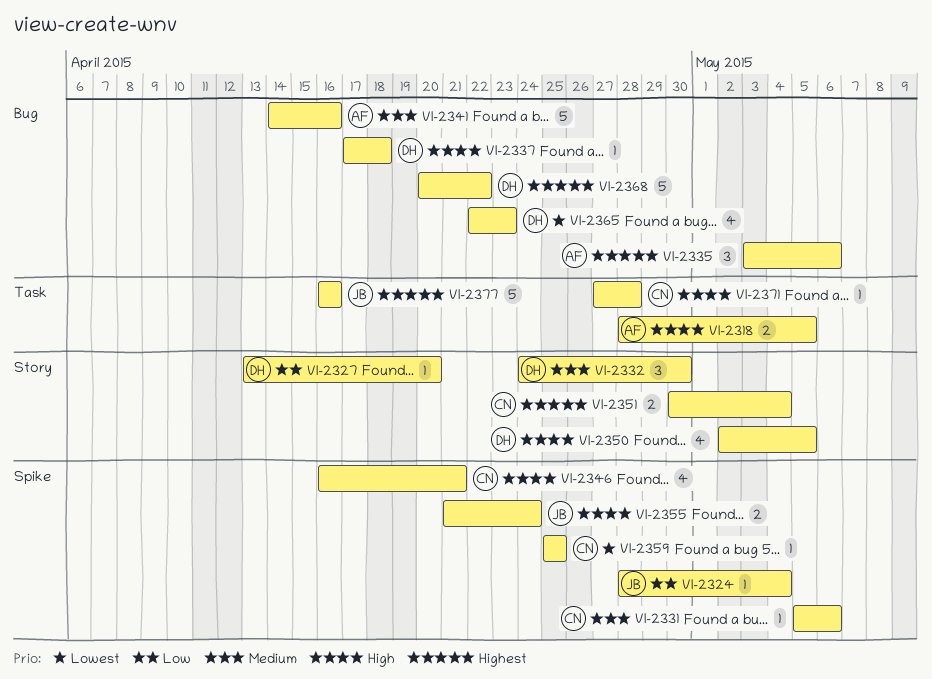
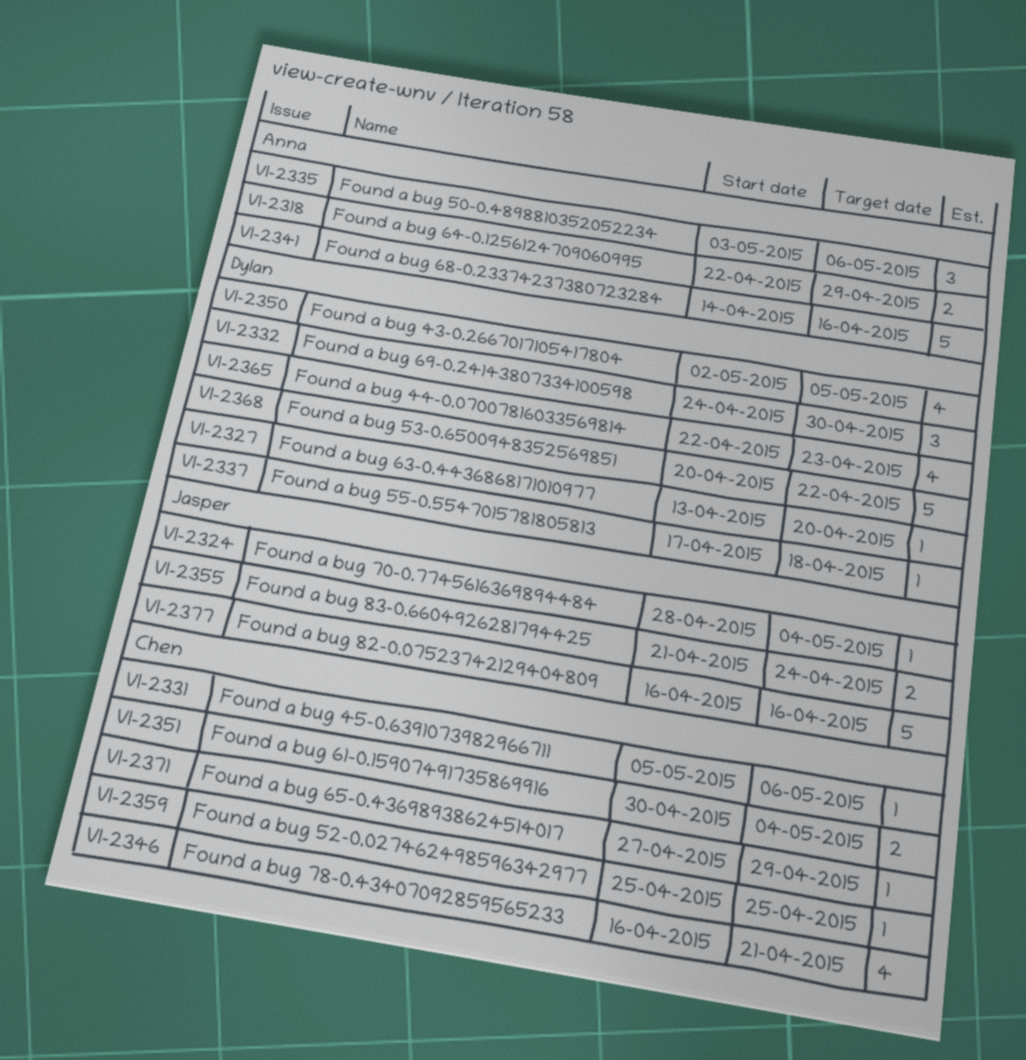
VI-2318, start: Apr 28 -> Apr 22
VI-2318, due: May 5 -> Apr 29
VI-2371, due: Apr 28 -> Apr 29

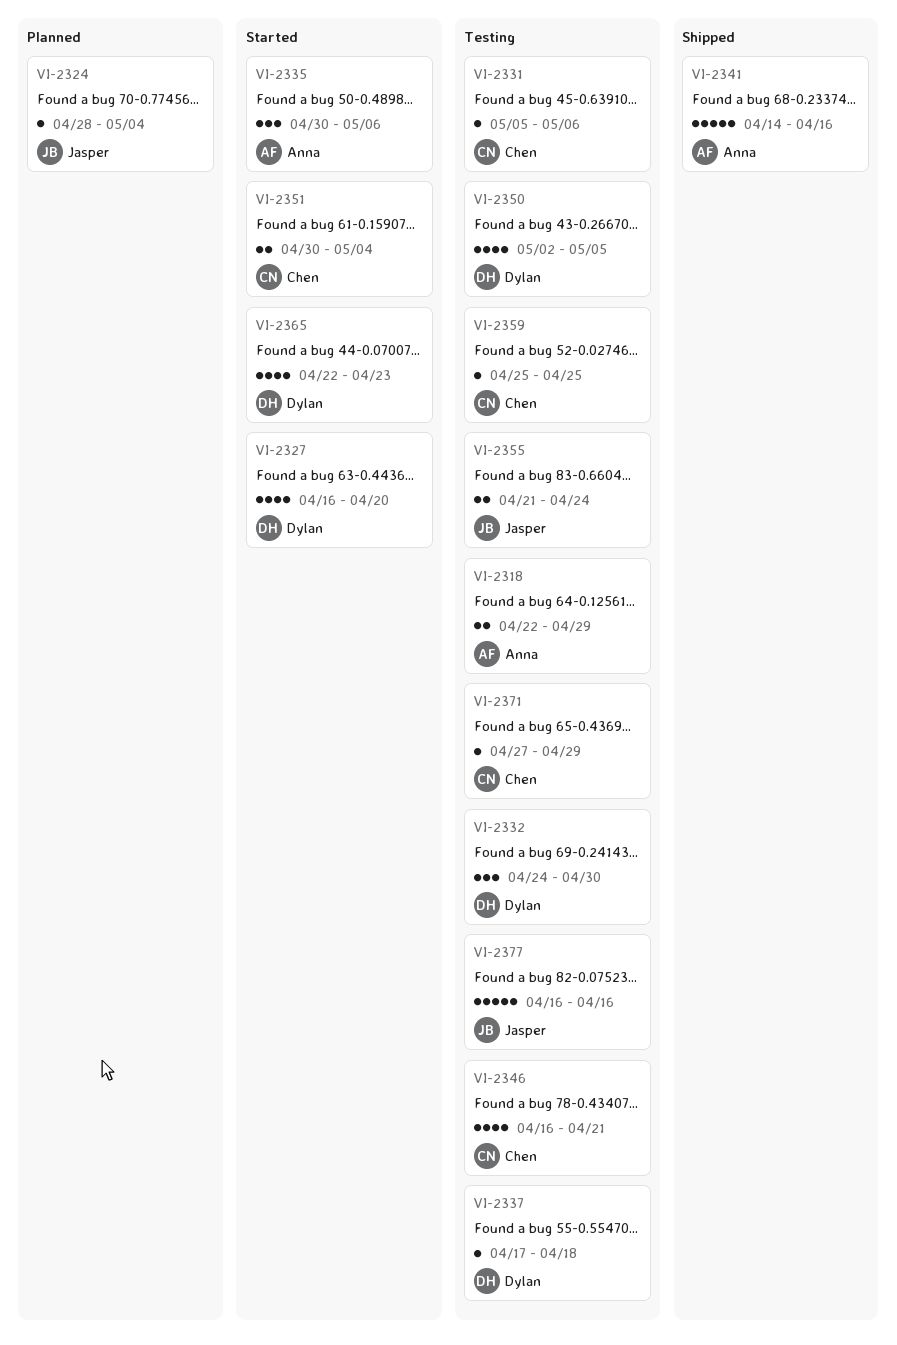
VI-2327, estimate: 1 -> 4
VI-2327, start: Apr 13 -> Apr 16
VI-2335, start: May 3 -> Apr 30
VI-2368: present -> none

